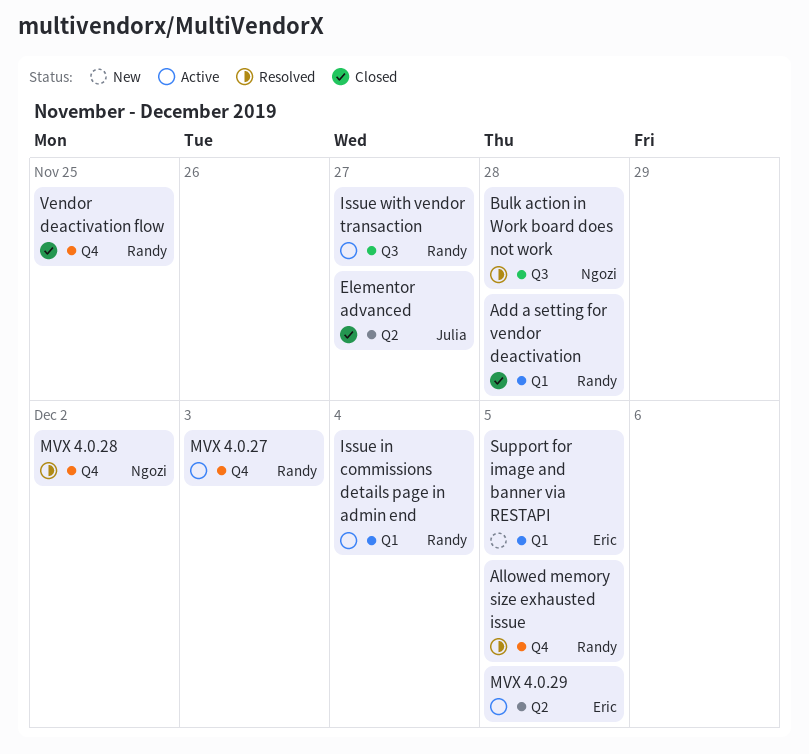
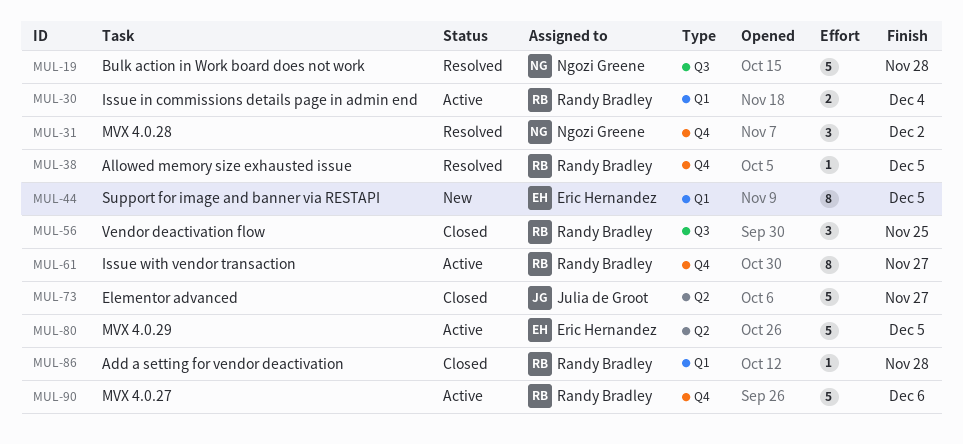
Issue with vendor transaction, label: Q3 -> Q4
MVX 4.0.27, due: Dec 3 -> Dec 6
Vendor deactivation flow, label: Q4 -> Q3

